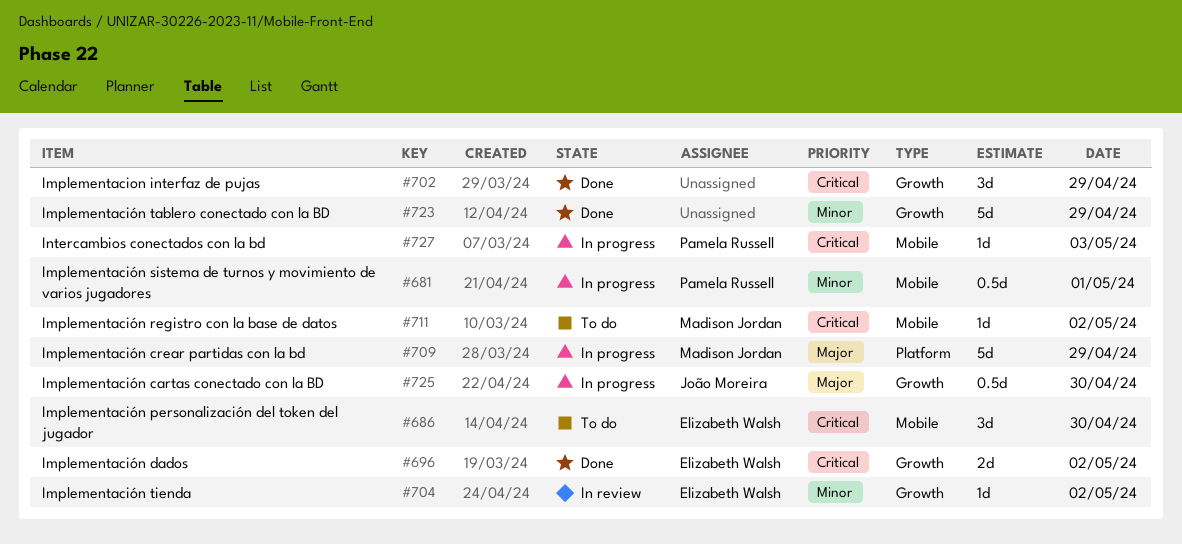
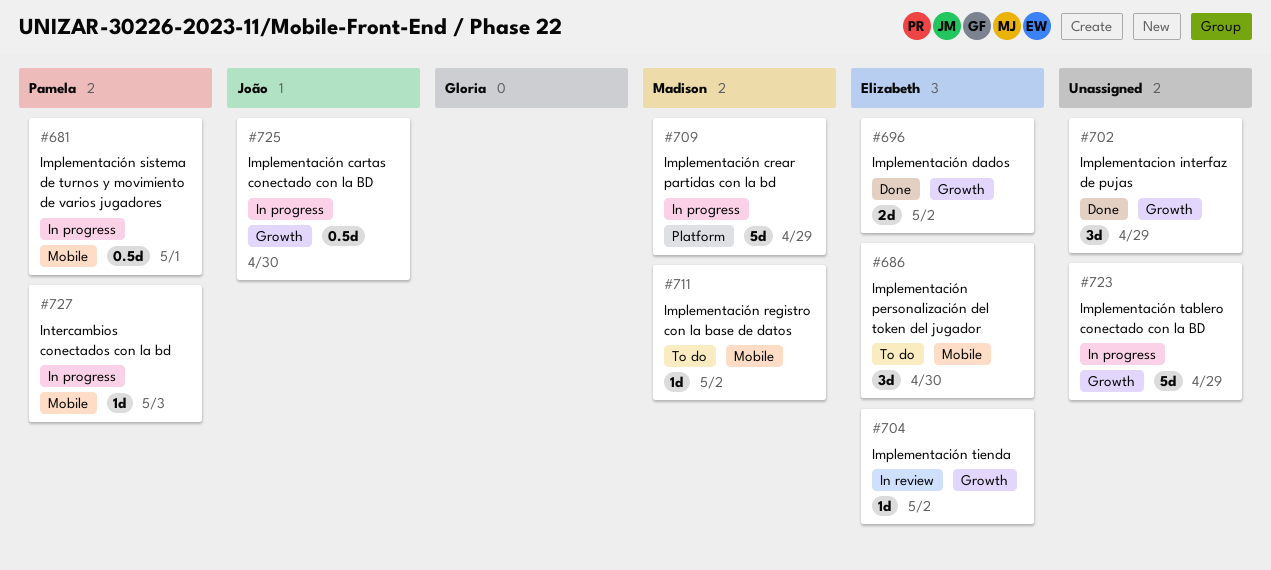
#723, status: Done -> In progress

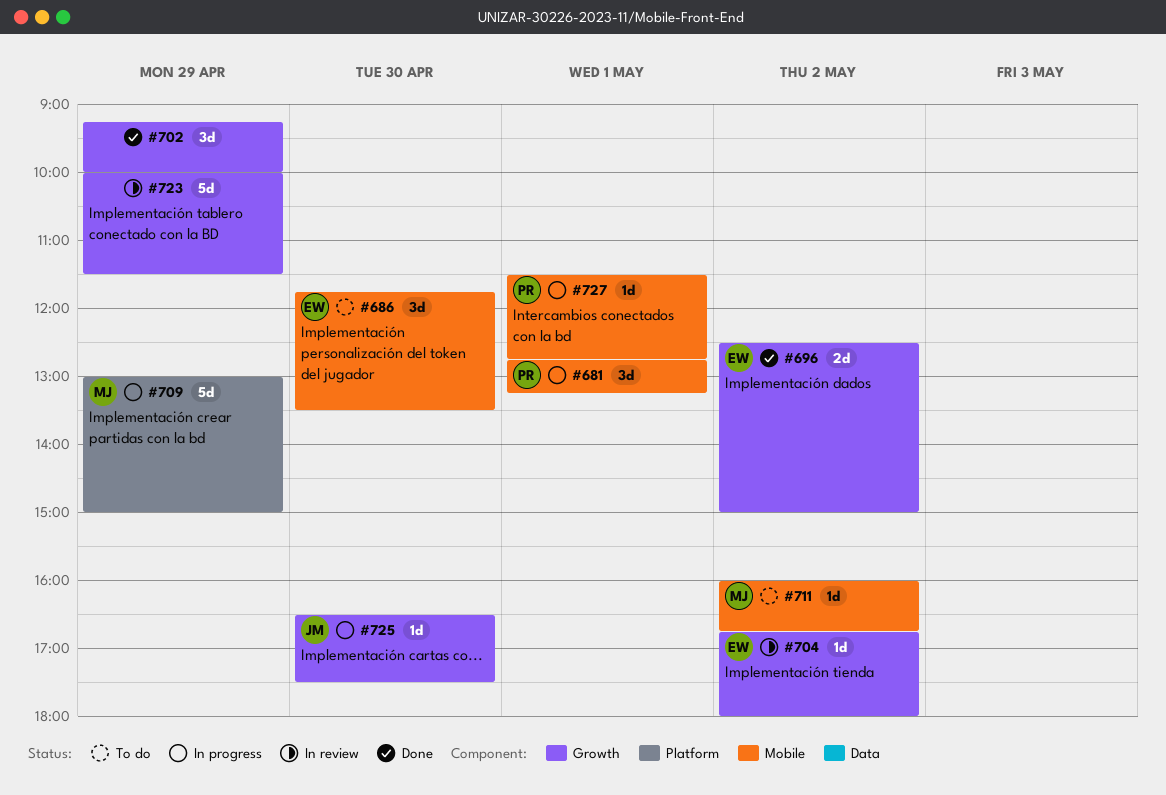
#681, estimate: 0.5d -> 3d
#723, status: In progress -> In review
#725, estimate: 0.5d -> 1d
#727, day: May 3 -> May 1

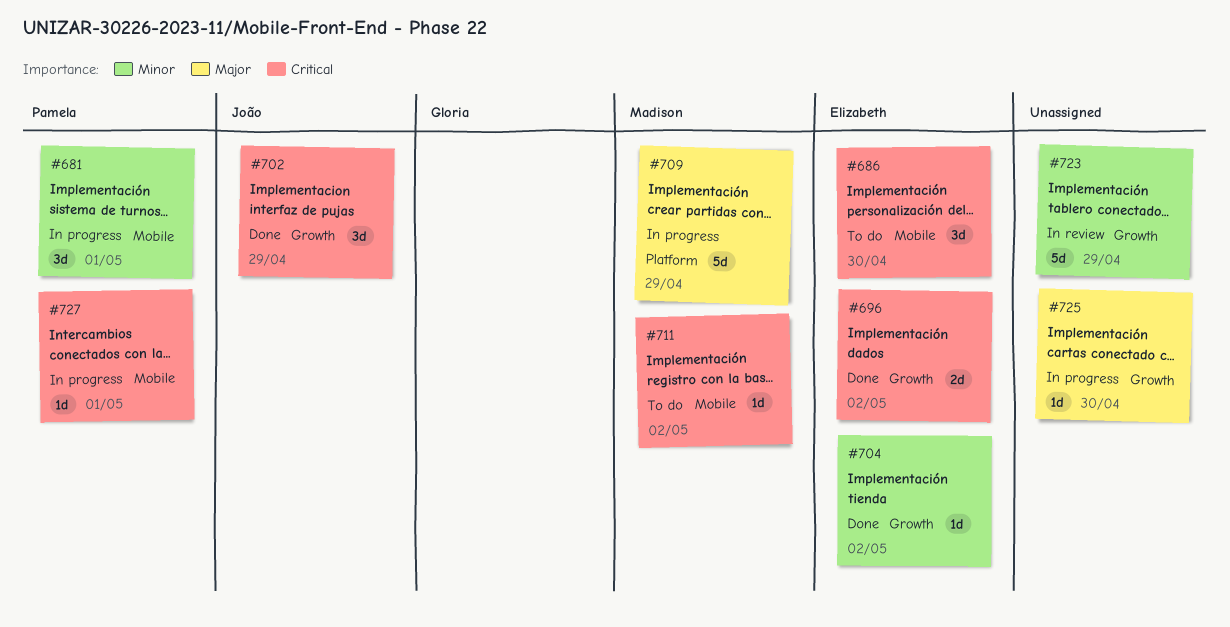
#702, owner: none -> João
#704, status: In review -> Done
#725, owner: João -> none

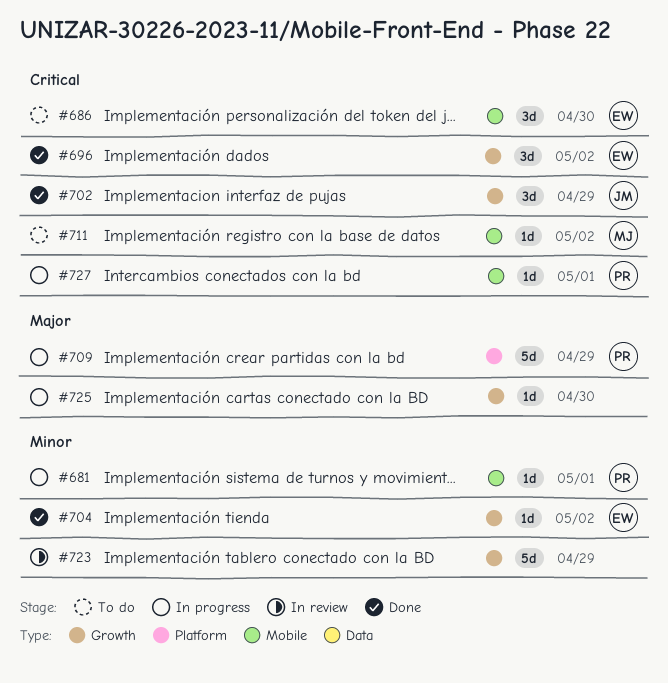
#681, estimate: 3d -> 1d
#696, estimate: 2d -> 3d
#709, owner: Madison -> Pamela

